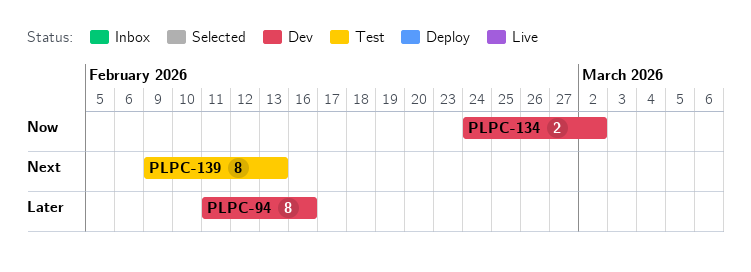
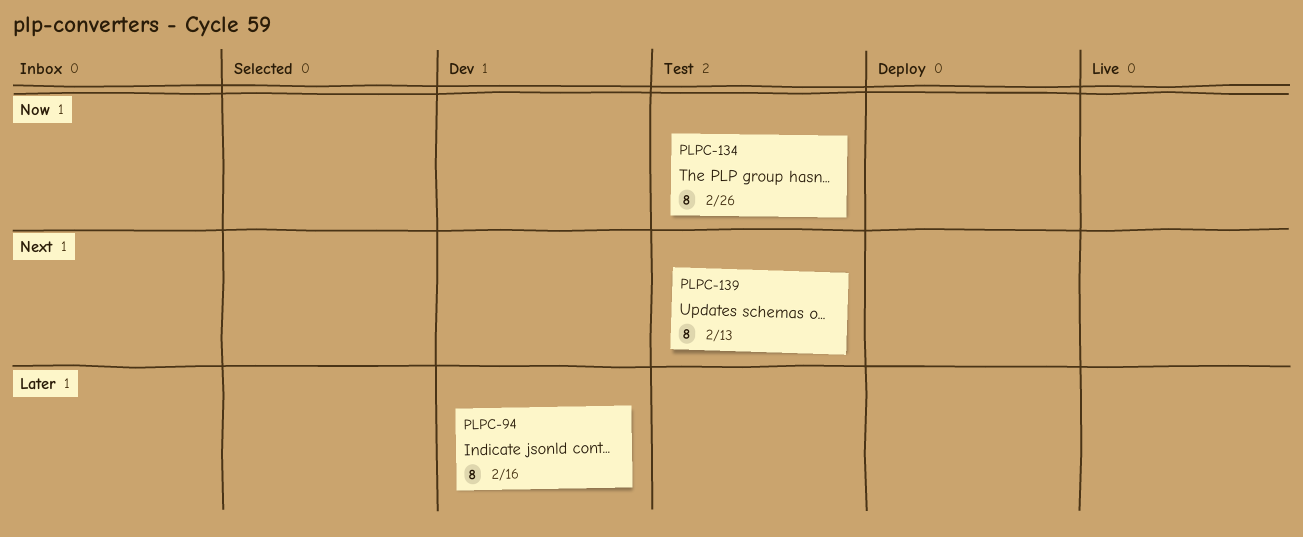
PLPC-134, status: Dev -> Test
PLPC-134, estimate: 2 -> 8
PLPC-134, due: Mar 2 -> Feb 26

